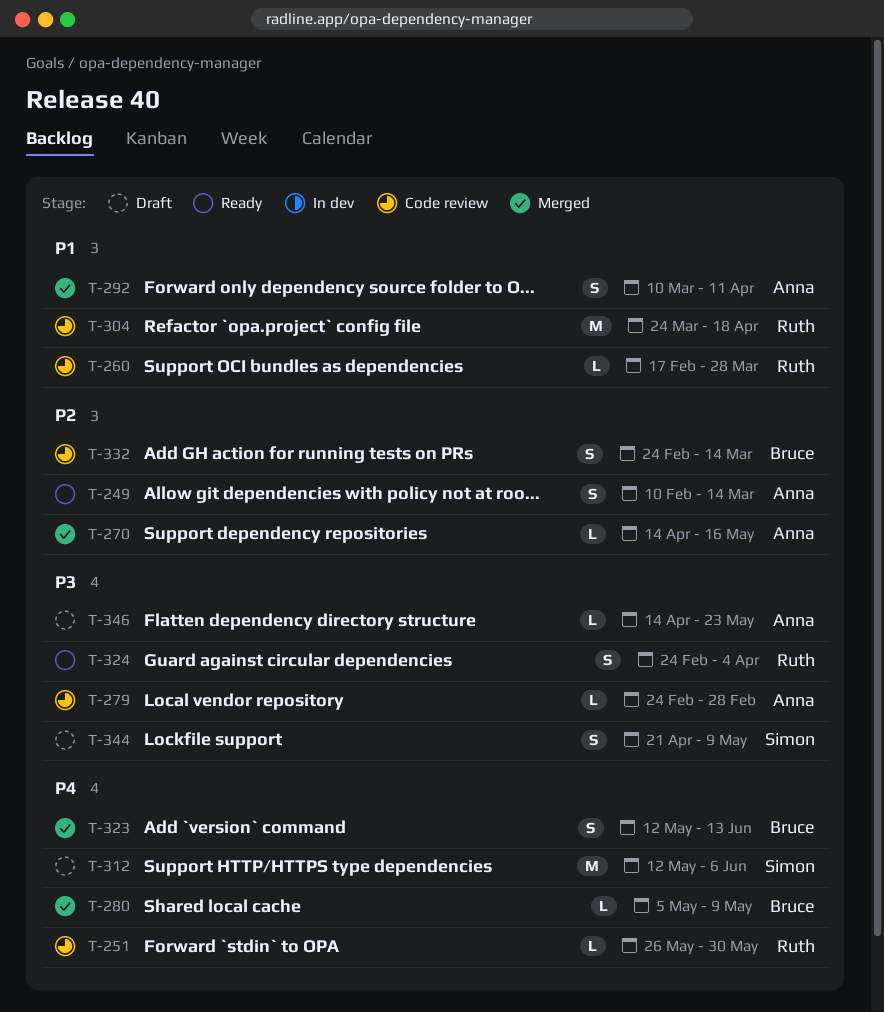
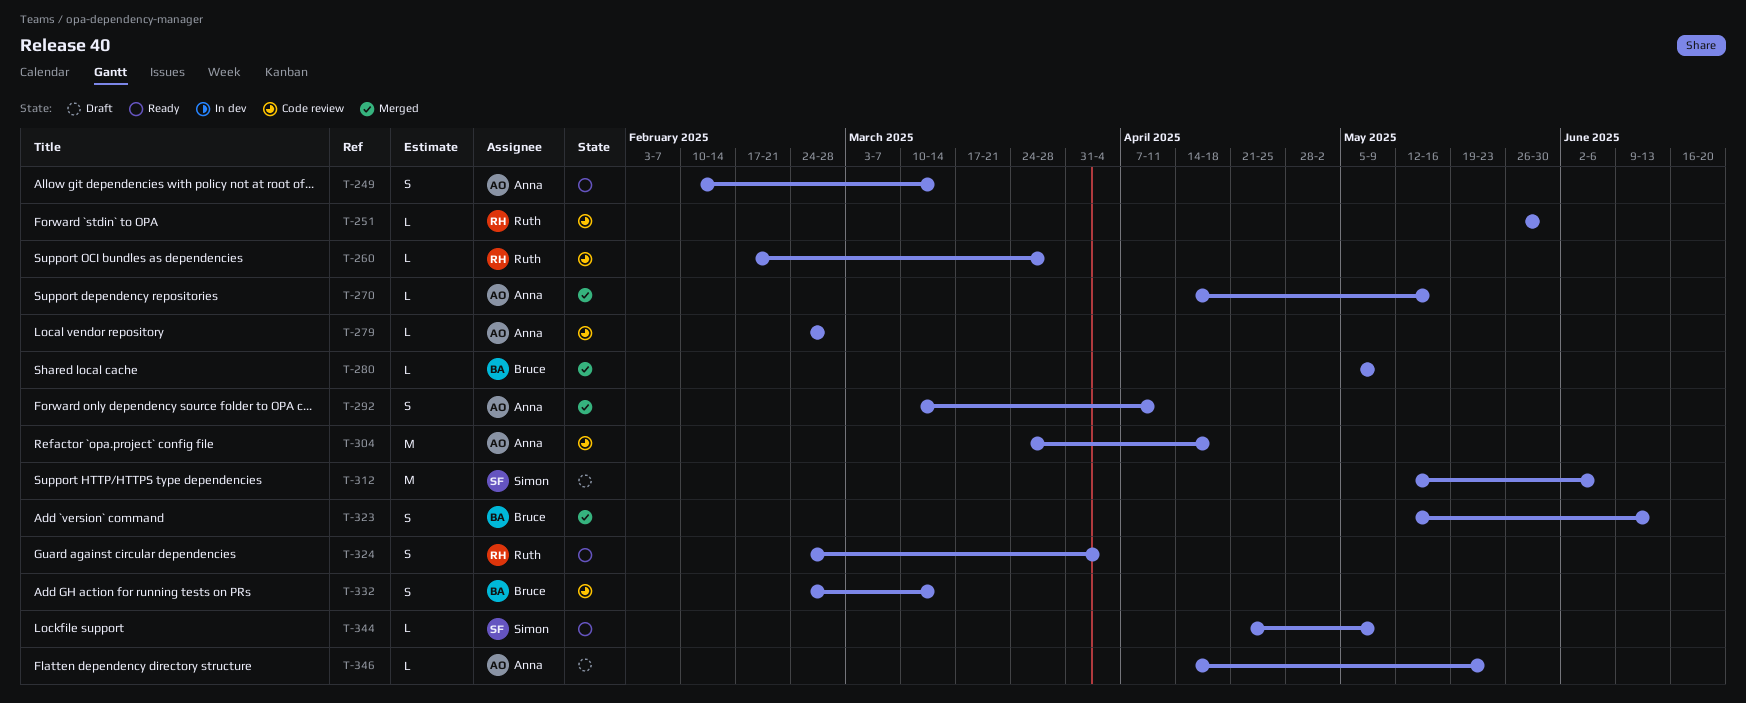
T-304, owner: Ruth -> Anna
T-344, status: Draft -> Ready
T-344, estimate: S -> L

